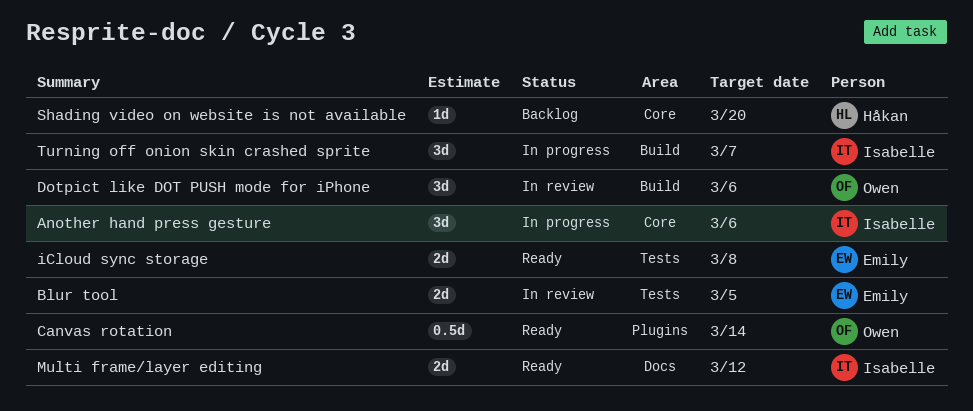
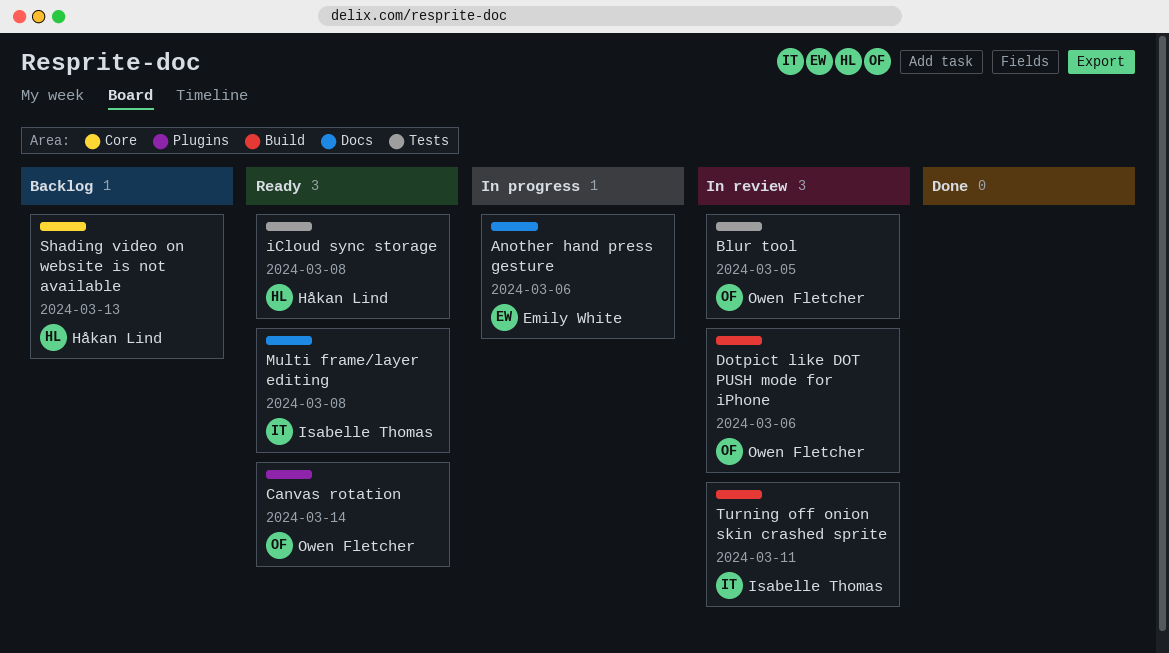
Another hand press gesture, owner: Isabelle Thomas -> Emily White
Another hand press gesture, label: Core -> Docs
Blur tool, owner: Emily White -> Owen Fletcher
iCloud sync storage, owner: Emily White -> Håkan Lind
Multi frame/layer editing, due: Mar 12 -> Mar 8
Shading video on website is not available, due: Mar 20 -> Mar 13
Turning off onion skin crashed sprite, status: In progress -> In review
Turning off onion skin crashed sprite, due: Mar 7 -> Mar 11

